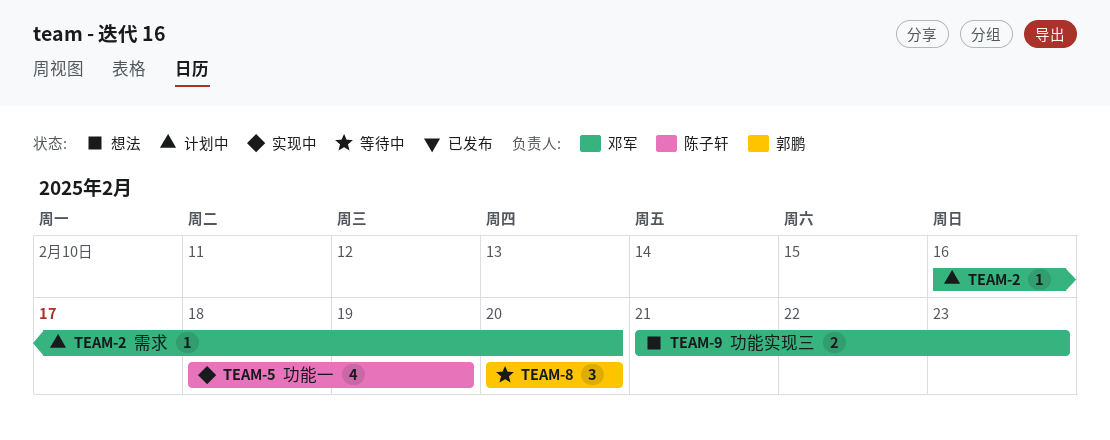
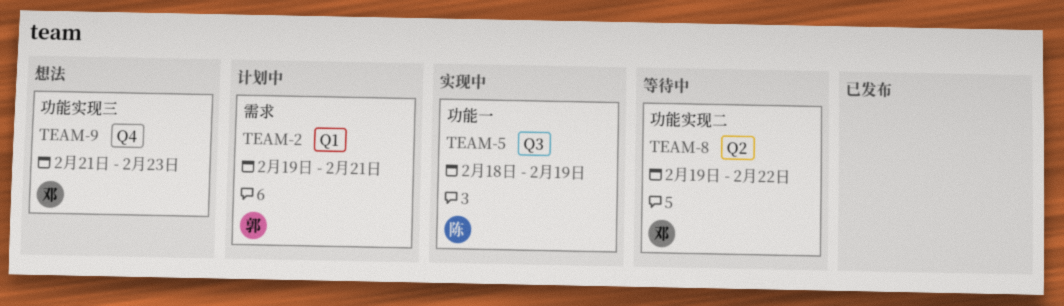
TEAM-2, owner: 邓军 -> 郭鹏
TEAM-2, start: Feb 16 -> Feb 19
TEAM-2, due: Feb 20 -> Feb 21
TEAM-8, owner: 郭鹏 -> 邓军
TEAM-8, start: Feb 20 -> Feb 19
TEAM-8, due: Feb 20 -> Feb 22

